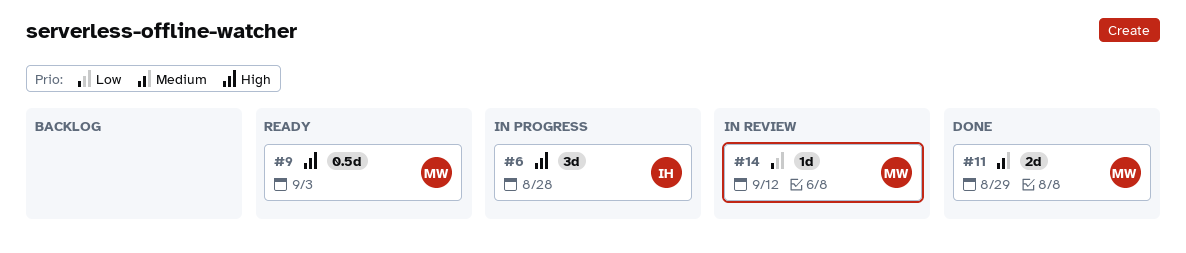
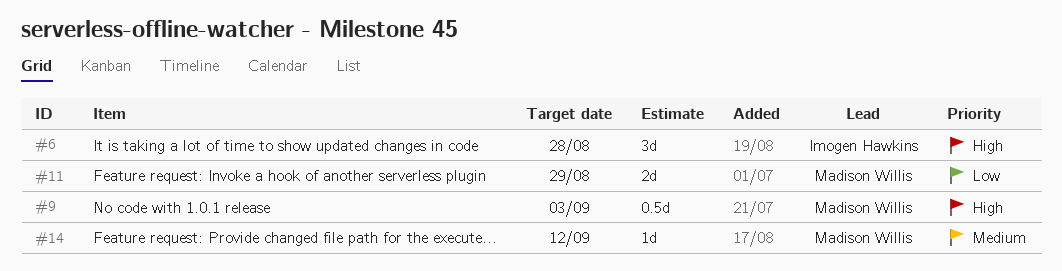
#11, priority: Medium -> Low
#14, priority: Low -> Medium

